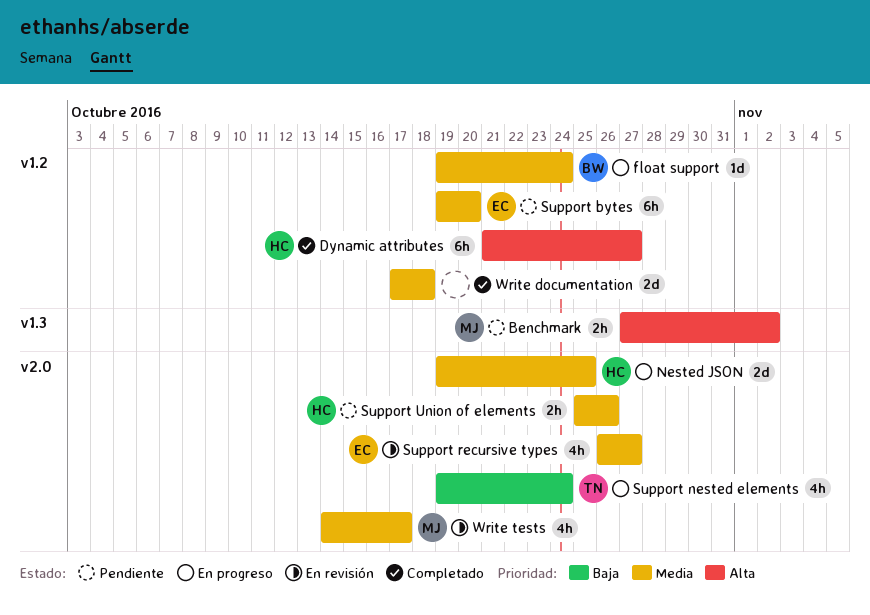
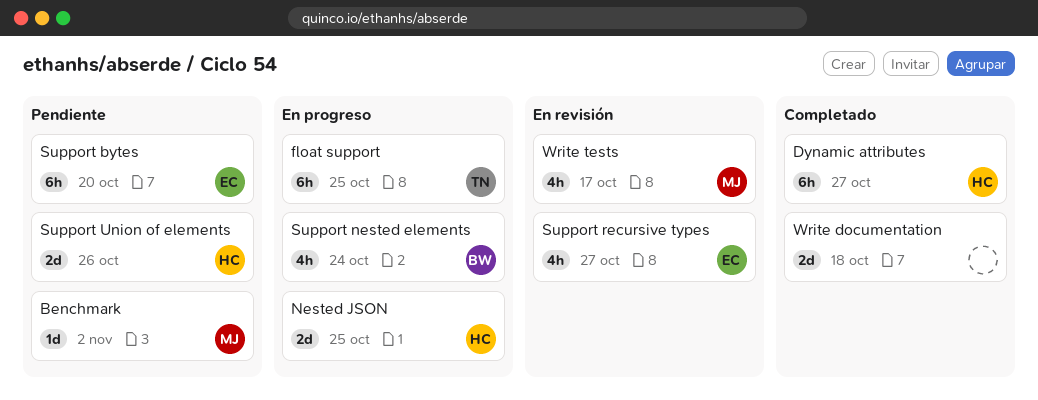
Benchmark, estimate: 2h -> 1d
float support, owner: BW -> TN
float support, estimate: 1d -> 6h
float support, due: Oct 24 -> Oct 25
Support nested elements, owner: TN -> BW
Support Union of elements, estimate: 2h -> 2d

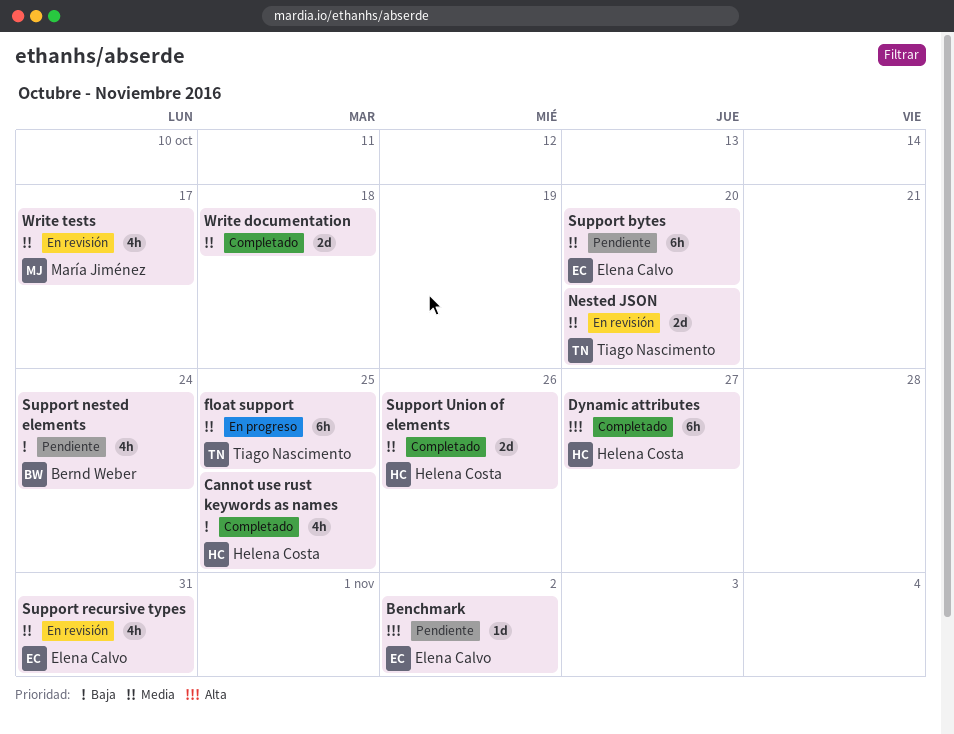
Benchmark, owner: María Jiménez -> Elena Calvo
Cannot use rust keywords as names: none -> present
Nested JSON, status: En progreso -> En revisión
Nested JSON, owner: Helena Costa -> Tiago Nascimento
Nested JSON, due: Oct 25 -> Oct 20
Support nested elements, status: En progreso -> Pendiente
Support recursive types, due: Oct 27 -> Oct 31
Support Union of elements, status: Pendiente -> Completado

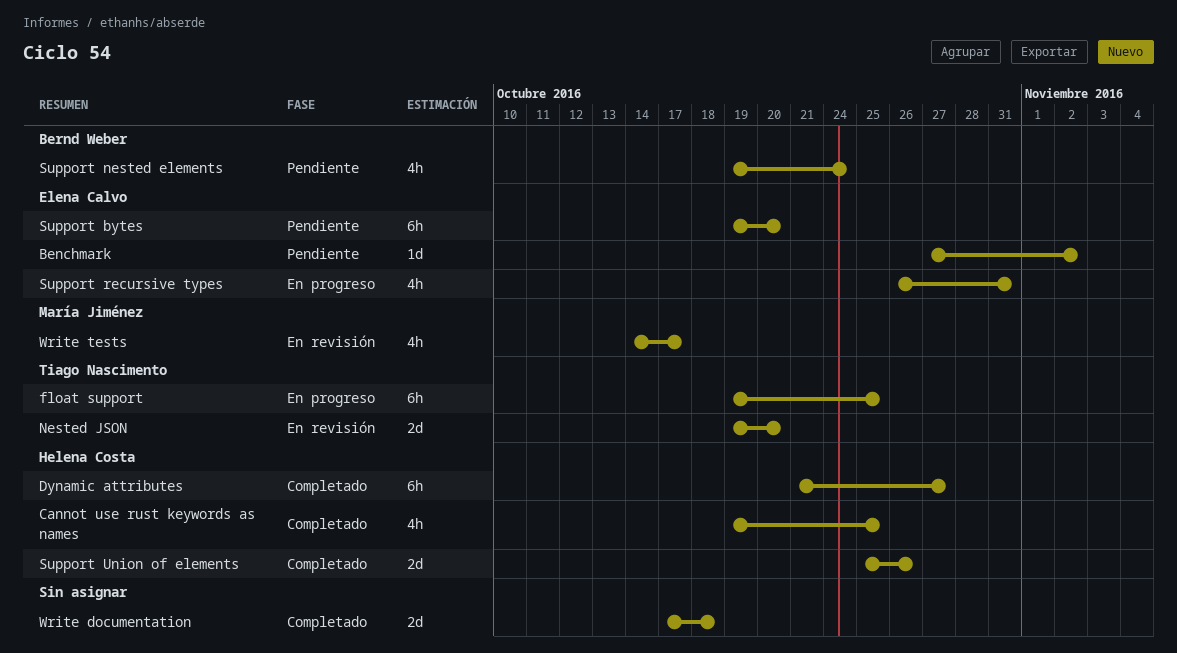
Support recursive types, status: En revisión -> En progreso

